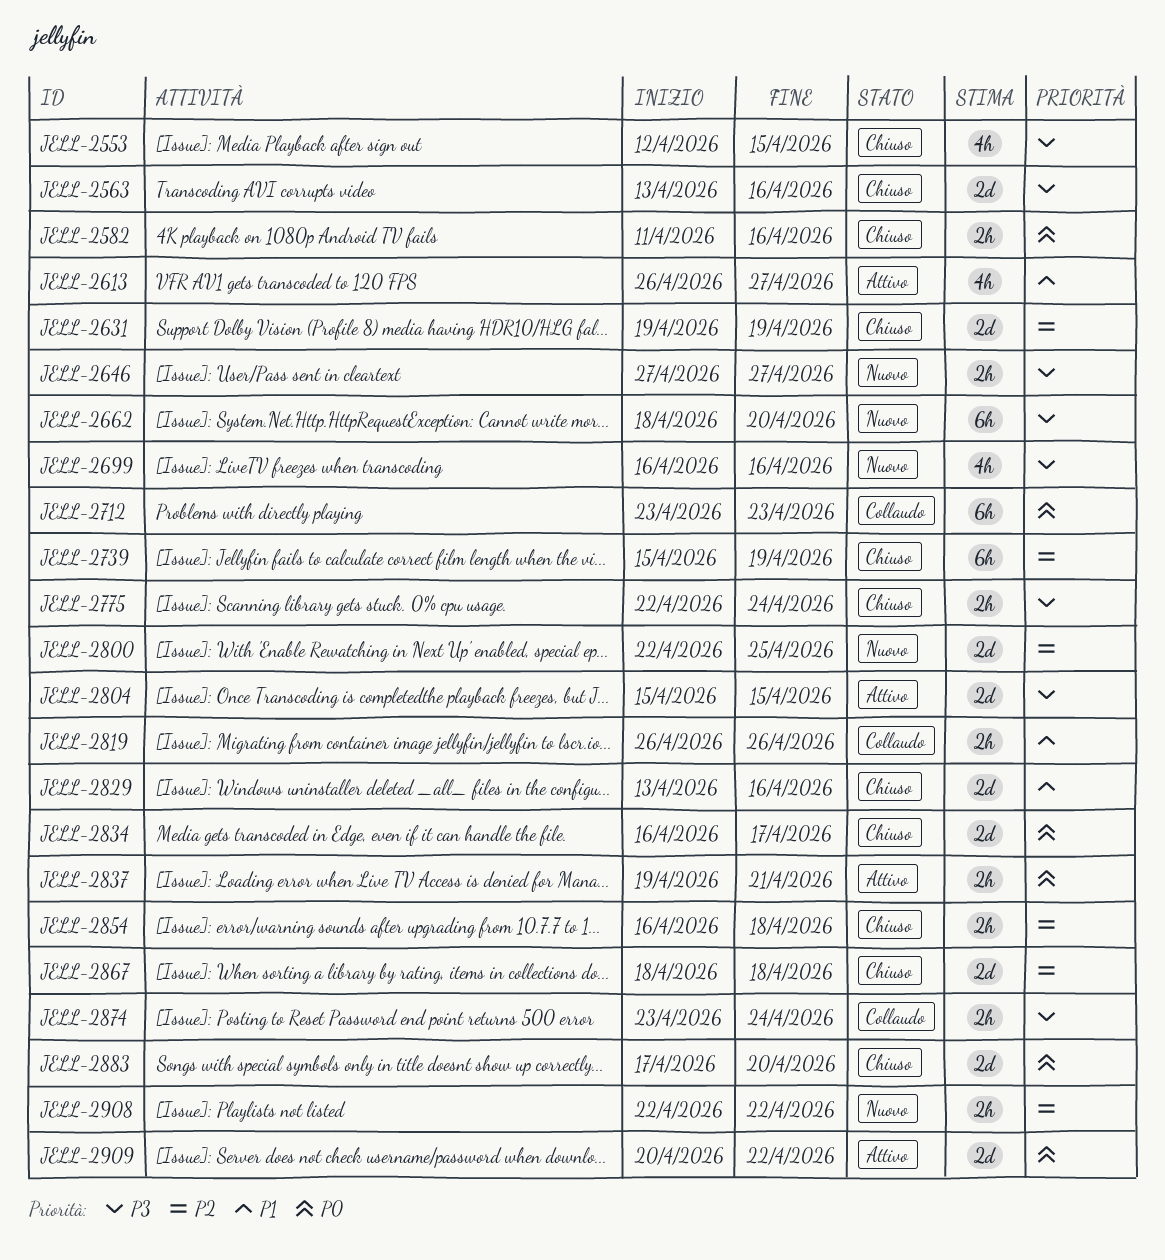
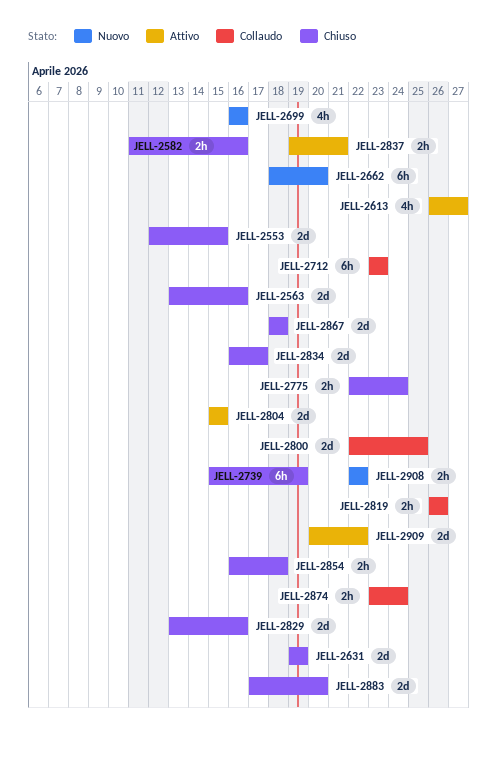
JELL-2553, estimate: 4h -> 2d
JELL-2646: present -> none
JELL-2800, status: Nuovo -> Collaudo

